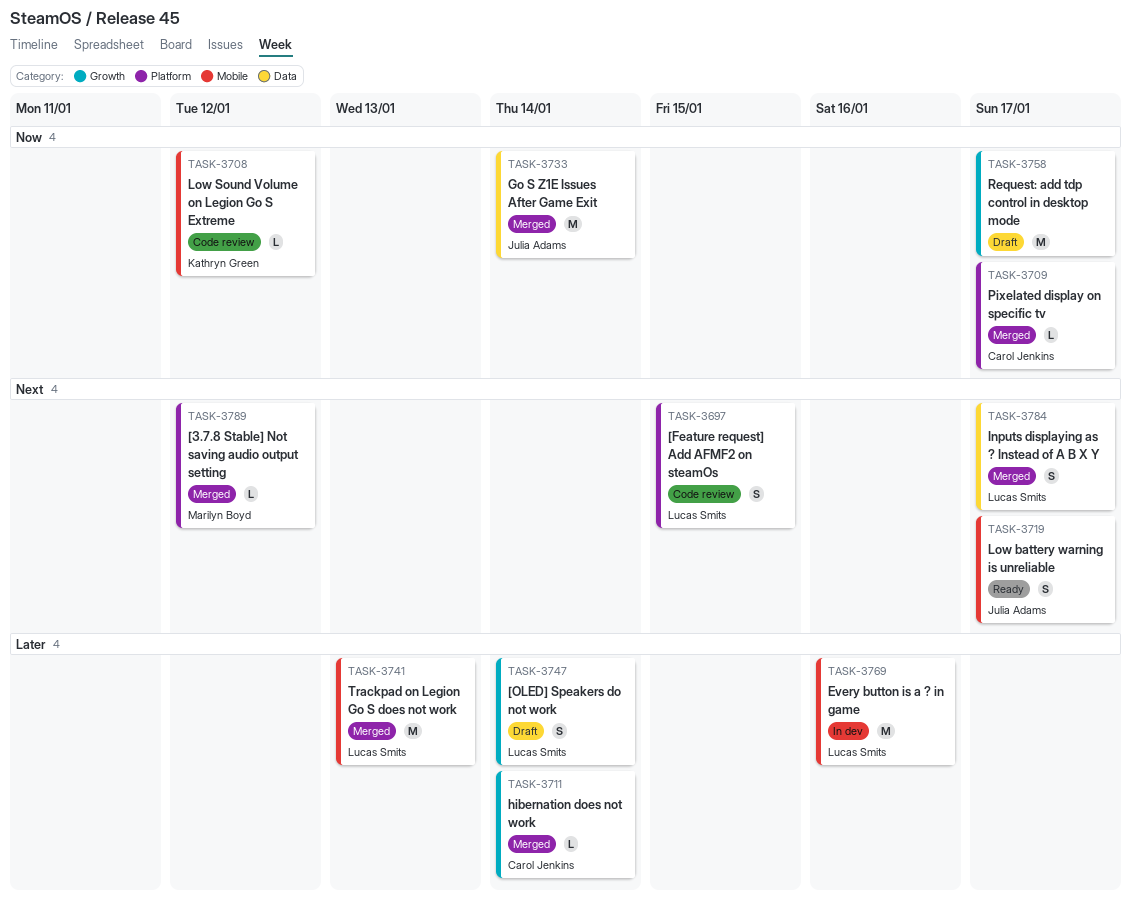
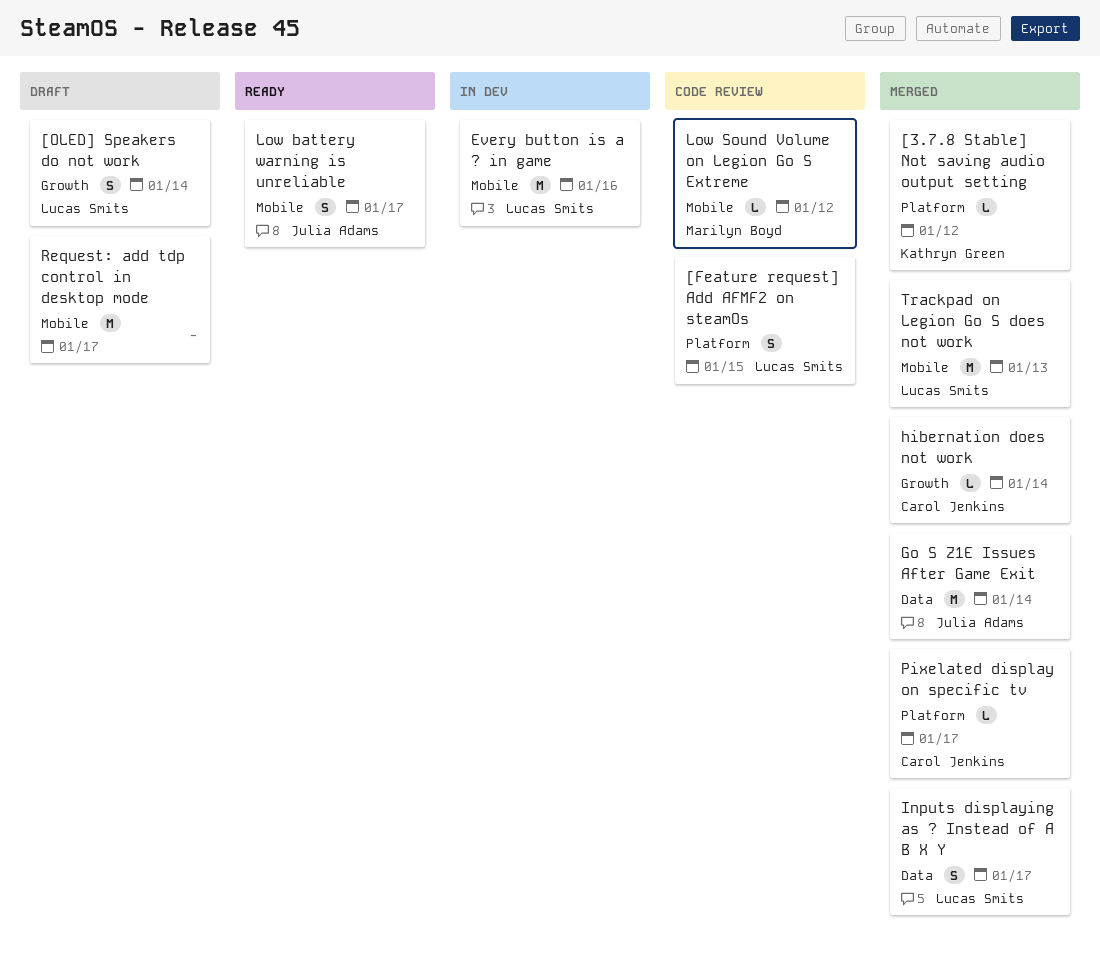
[3.7.8 Stable] Not saving audio output setting, owner: Marilyn Boyd -> Kathryn Green
Low Sound Volume on Legion Go S Extreme, owner: Kathryn Green -> Marilyn Boyd
Request: add tdp control in desktop mode, label: Growth -> Mobile

